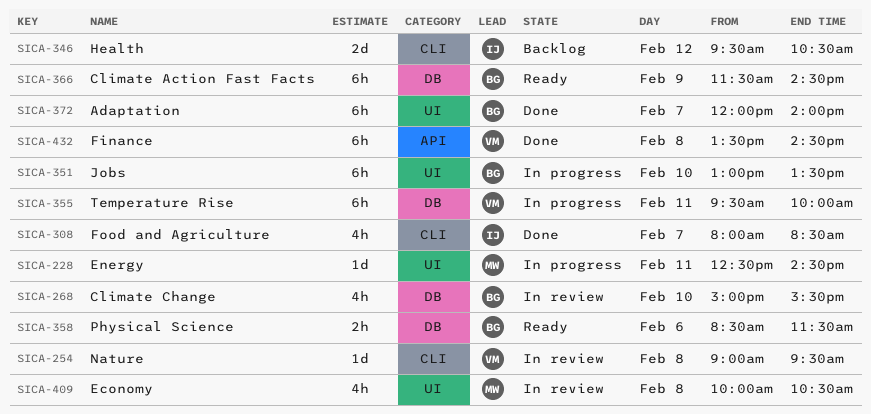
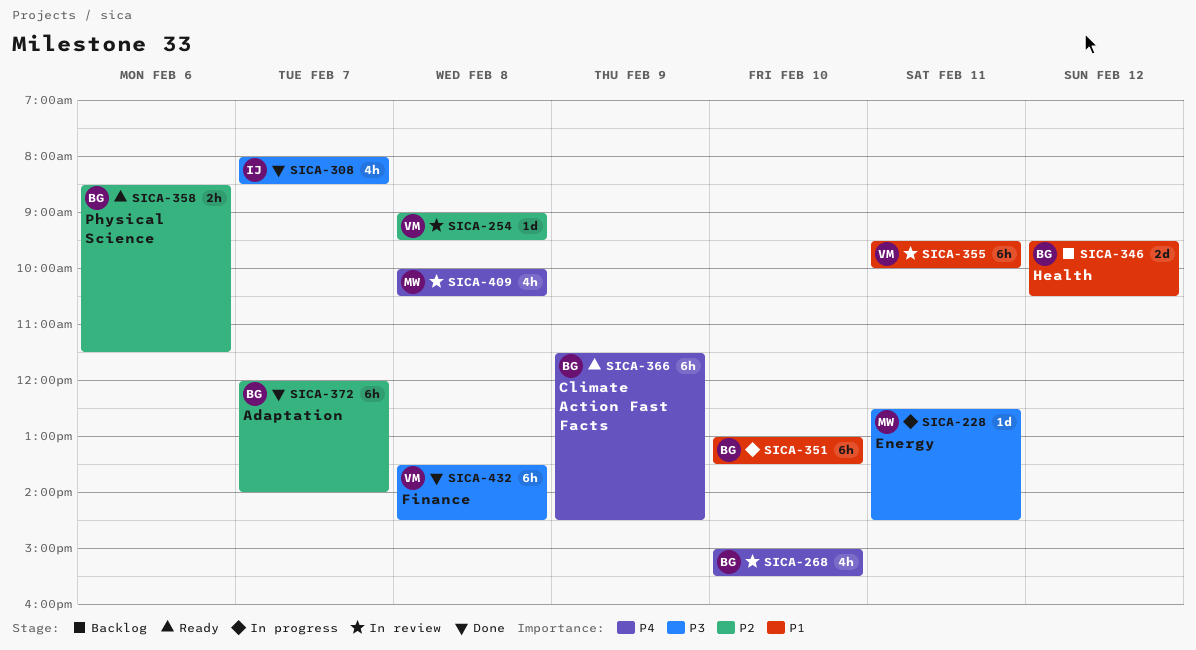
SICA-346, owner: IJ -> BG
SICA-355, status: In progress -> In review

